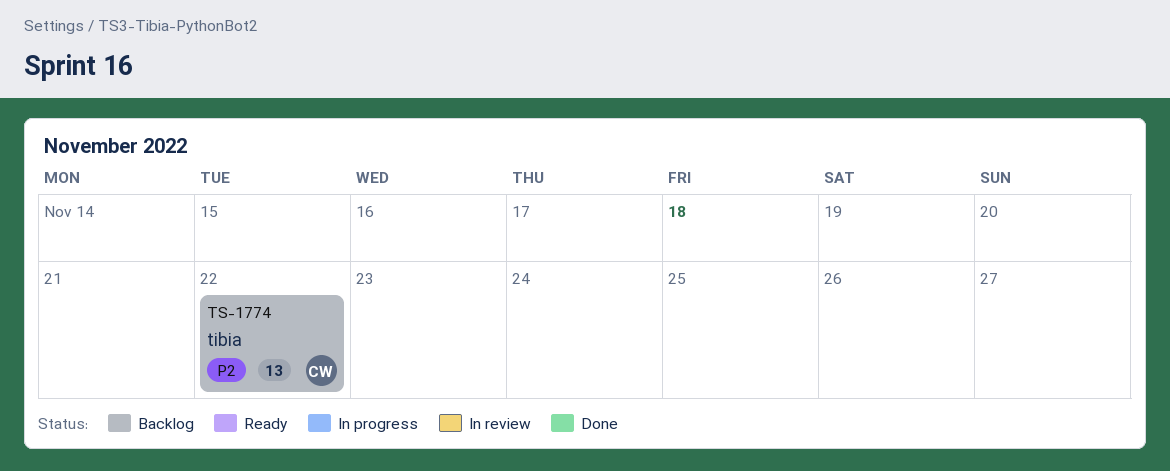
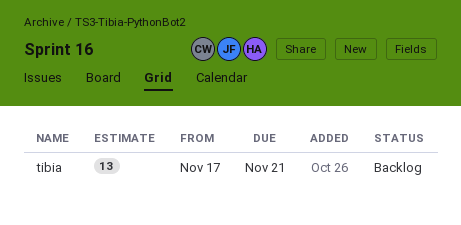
tibia, due: Nov 22 -> Nov 21

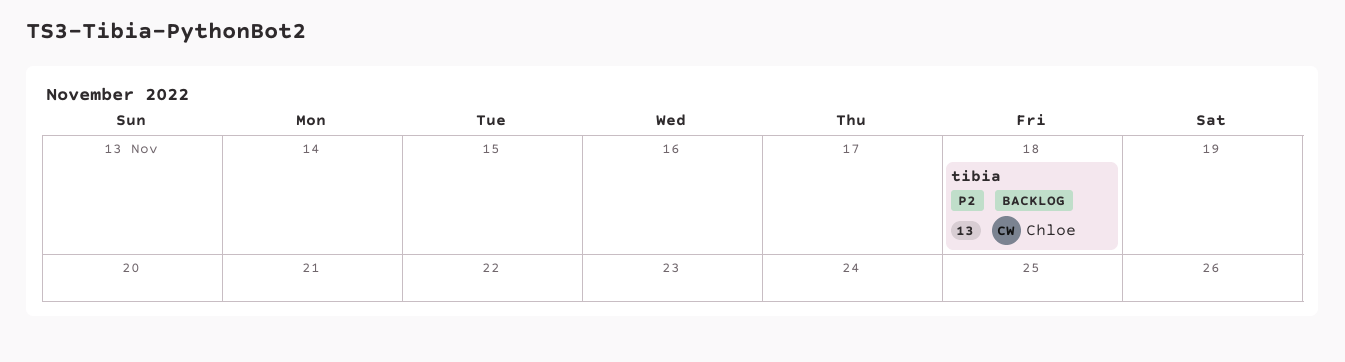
tibia, due: Nov 21 -> Nov 18

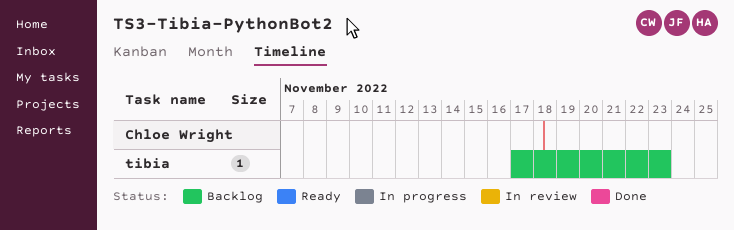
tibia, estimate: 13 -> 1
tibia, due: Nov 18 -> Nov 23

